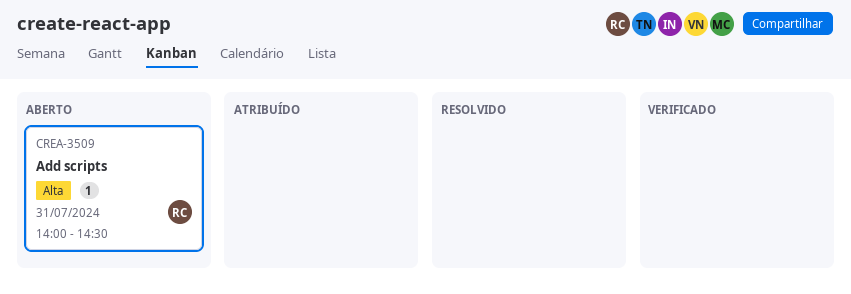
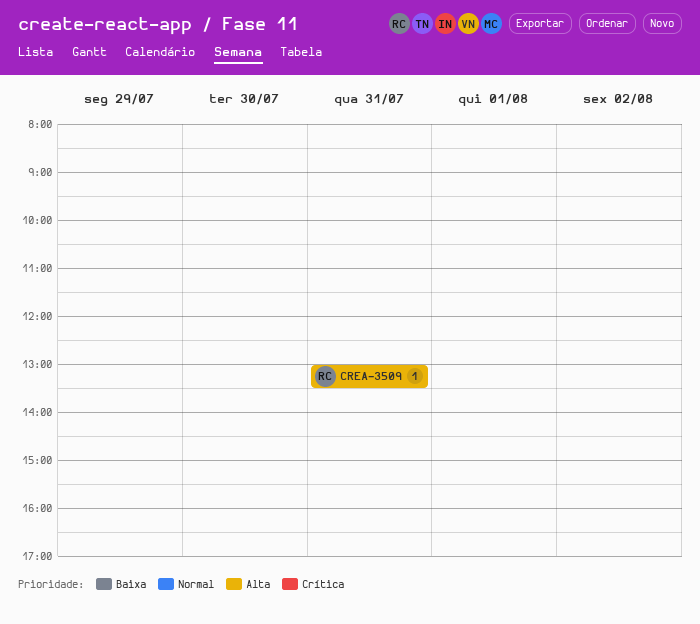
CREA-3509, begins: 14:00 -> 13:00
CREA-3509, ends: 14:30 -> 13:30

